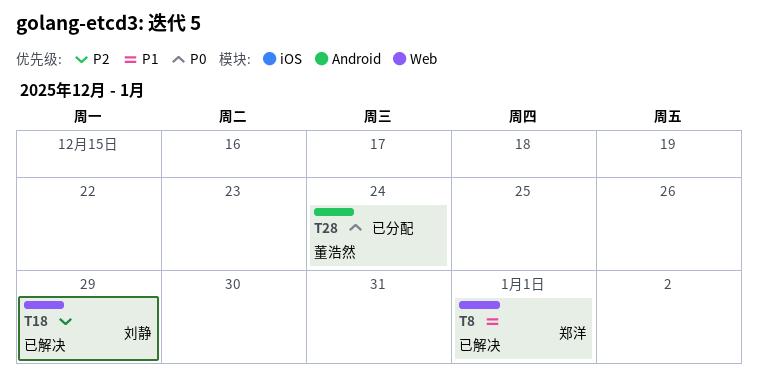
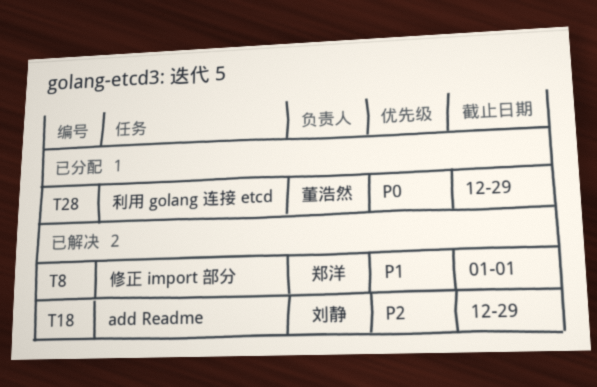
T28, due: Dec 24 -> Dec 29

